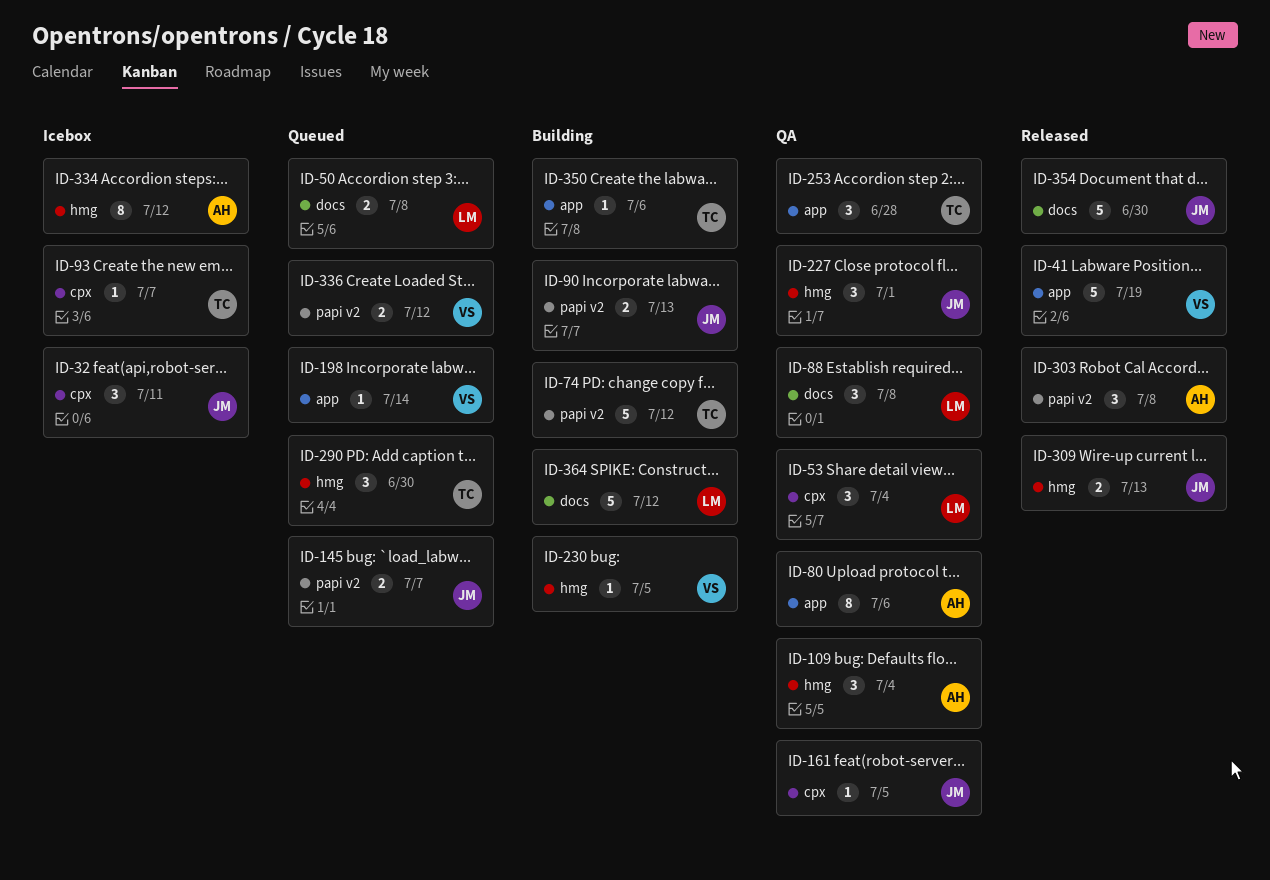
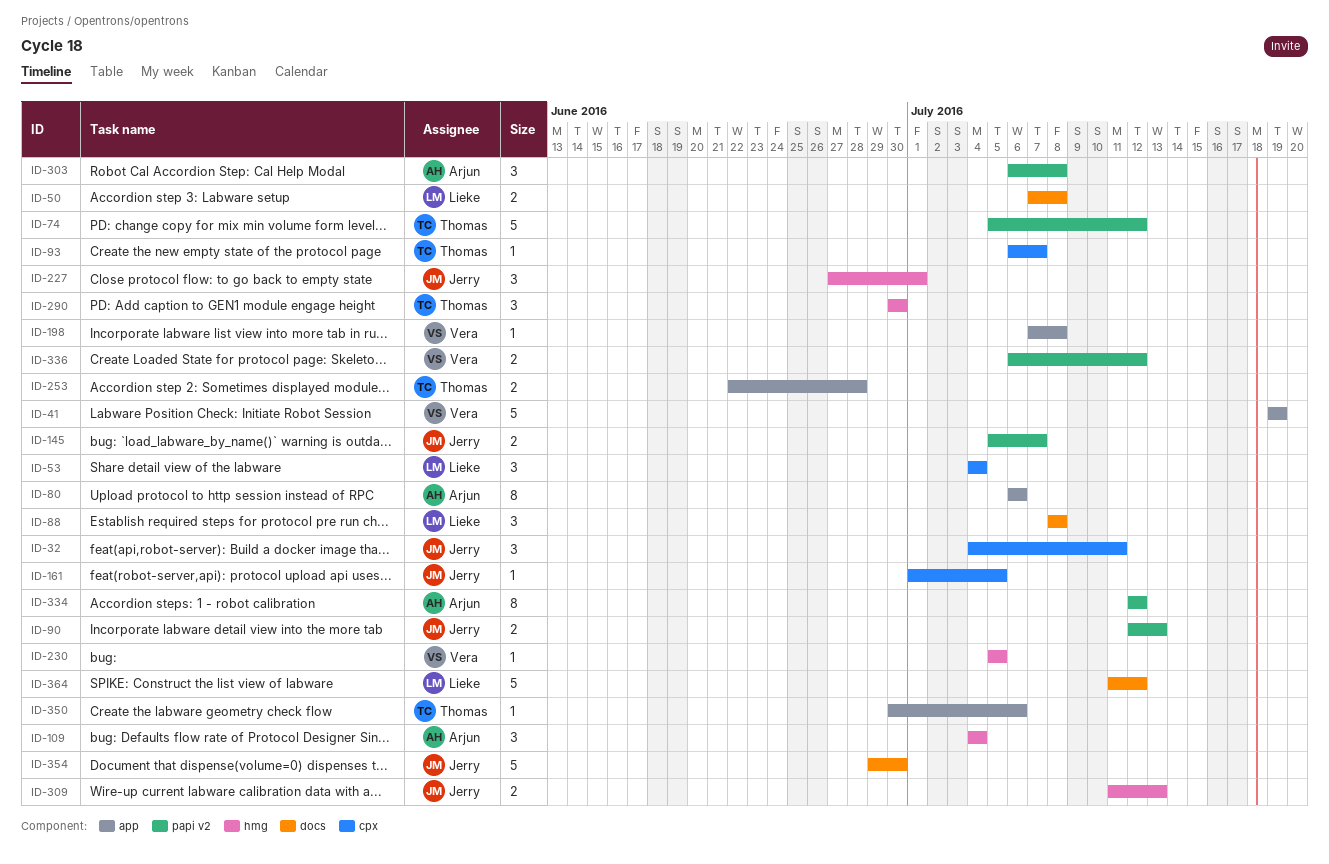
ID-198, due: Jul 14 -> Jul 8
ID-253, estimate: 3 -> 2
ID-334, label: hmg -> papi v2

